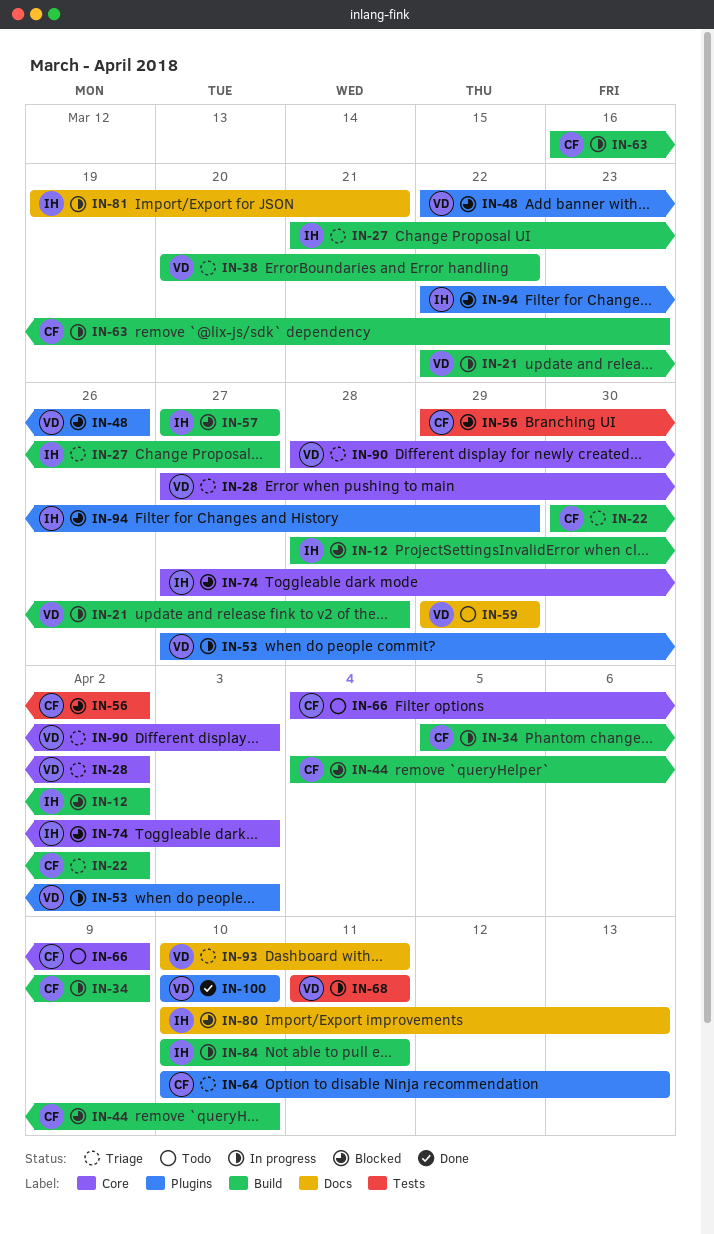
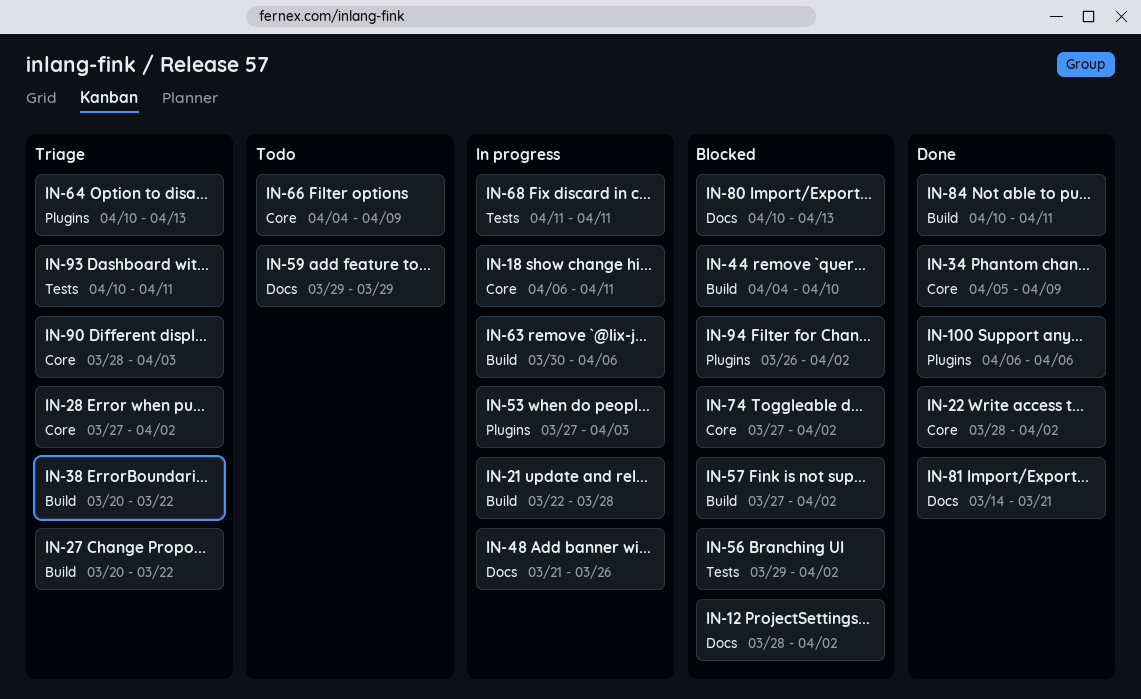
IN-12, label: Build -> Docs
IN-18: none -> present
IN-22, status: Triage -> Done
IN-22, label: Build -> Core
IN-22, start: Mar 30 -> Mar 28
IN-27, start: Mar 21 -> Mar 20
IN-27, due: Mar 27 -> Mar 22
IN-34, status: In progress -> Done
IN-34, label: Build -> Core
IN-48, status: Blocked -> In progress
IN-48, label: Plugins -> Docs
IN-48, start: Mar 22 -> Mar 21
IN-57, due: Mar 27 -> Apr 2
IN-63, start: Mar 16 -> Mar 30
IN-63, due: Mar 23 -> Apr 6
IN-74, due: Apr 3 -> Apr 2
IN-81, status: In progress -> Done
IN-81, start: Mar 19 -> Mar 14
IN-84, status: In progress -> Done
IN-93, label: Docs -> Tests
IN-94, start: Mar 22 -> Mar 26
IN-94, due: Mar 29 -> Apr 2
IN-100, start: Apr 10 -> Apr 6
IN-100, due: Apr 10 -> Apr 6

